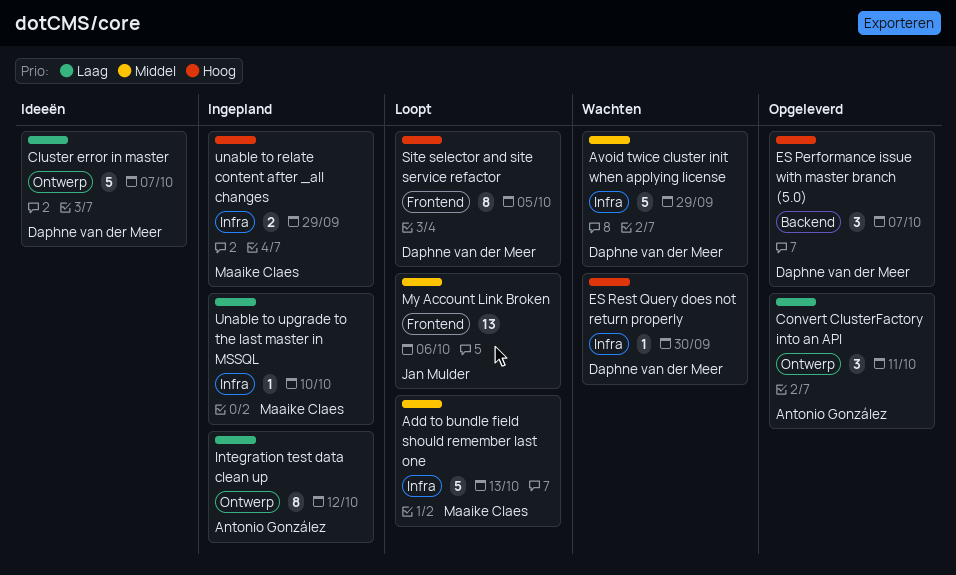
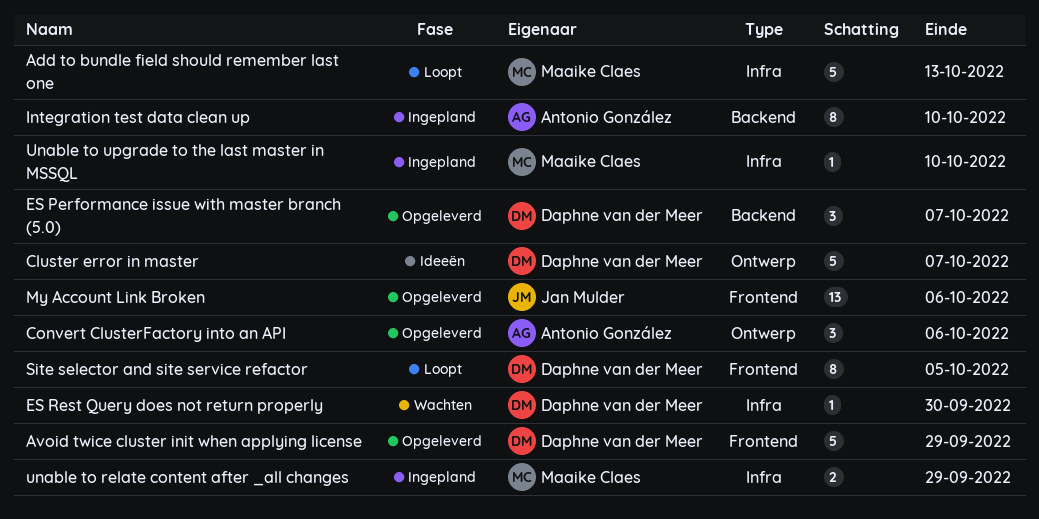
Avoid twice cluster init when applying license, status: Wachten -> Opgeleverd
Avoid twice cluster init when applying license, label: Infra -> Frontend
Convert ClusterFactory into an API, due: Oct 11 -> Oct 6
Integration test data clean up, label: Ontwerp -> Backend
Integration test data clean up, due: Oct 12 -> Oct 10
My Account Link Broken, status: Loopt -> Opgeleverd

